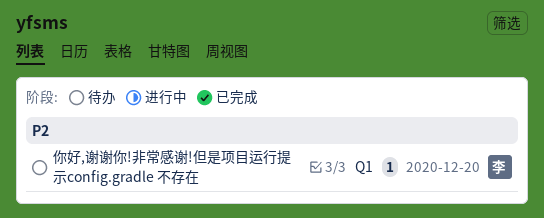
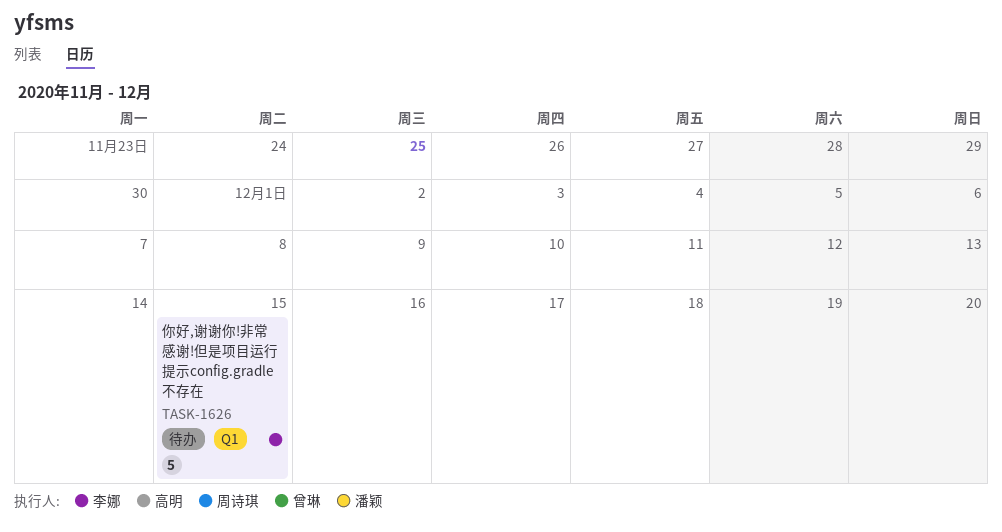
你好,谢谢你!非常感谢!但是项目运行提示config.gradle 不存在, estimate: 1 -> 5
你好,谢谢你!非常感谢!但是项目运行提示config.gradle 不存在, due: Dec 20 -> Dec 15

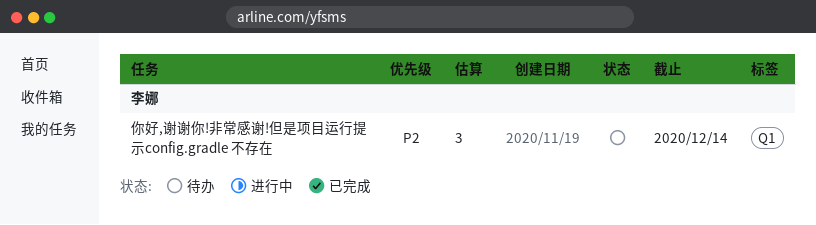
你好,谢谢你!非常感谢!但是项目运行提示config.gradle 不存在, estimate: 5 -> 3
你好,谢谢你!非常感谢!但是项目运行提示config.gradle 不存在, due: Dec 15 -> Dec 14

